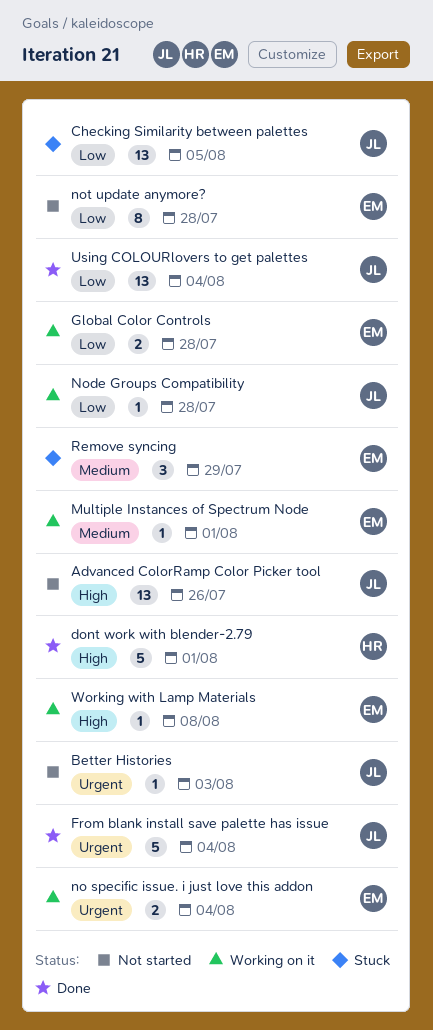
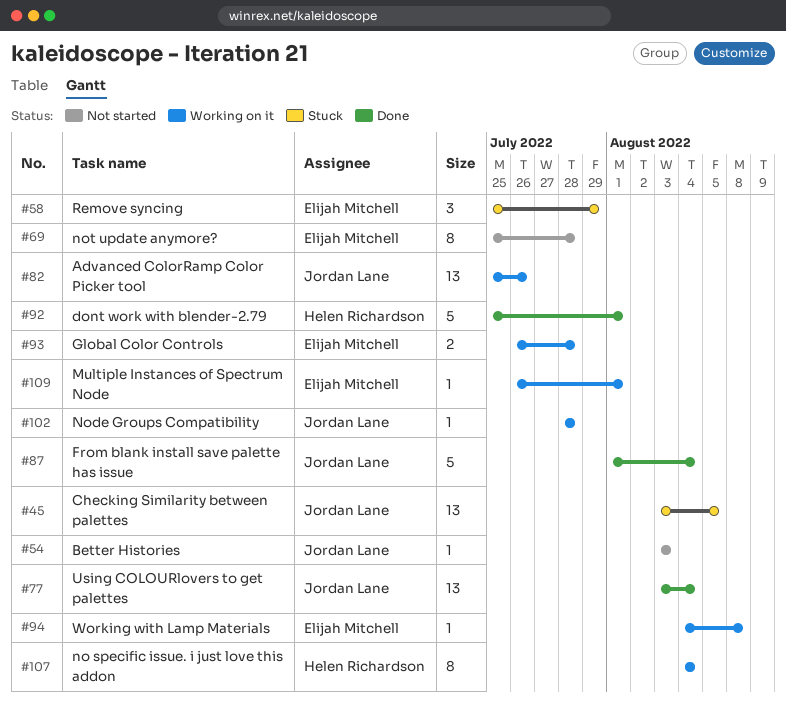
Advanced ColorRamp Color Picker tool, status: Not started -> Working on it
no specific issue. i just love this addon, owner: Elijah Mitchell -> Helen Richardson
no specific issue. i just love this addon, estimate: 2 -> 8

